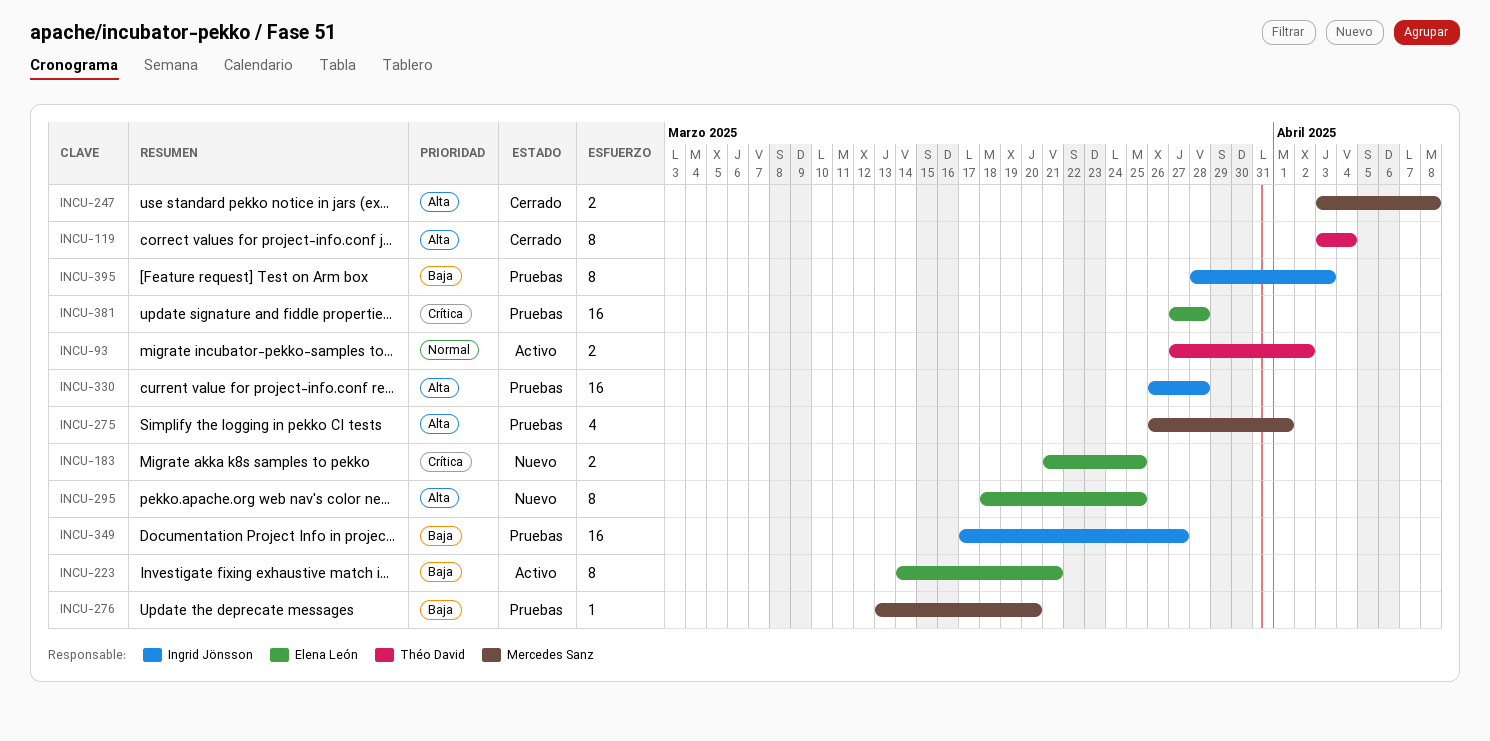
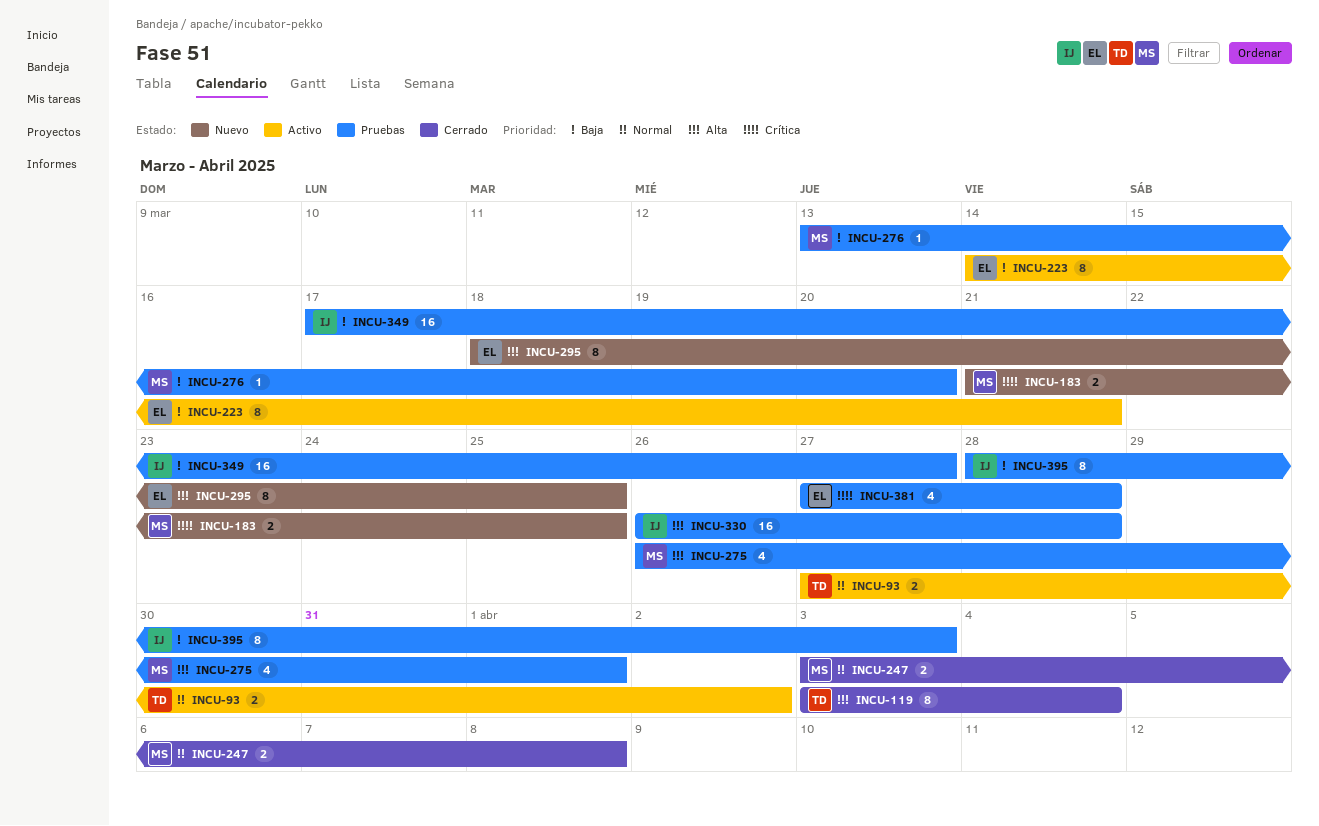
INCU-183, owner: Elena León -> Mercedes Sanz
INCU-247, priority: Alta -> Normal
INCU-381, estimate: 16 -> 4

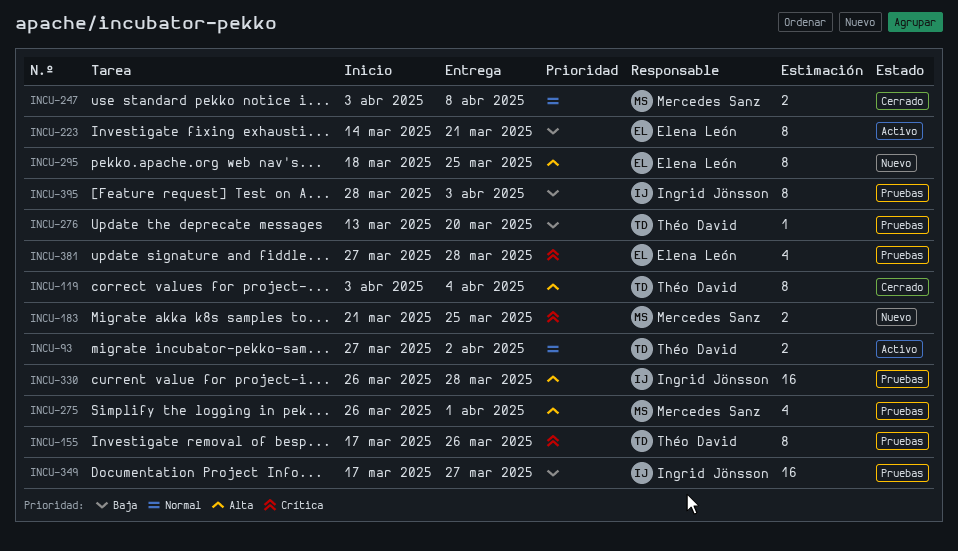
INCU-155: none -> present
INCU-276, owner: Mercedes Sanz -> Théo David

